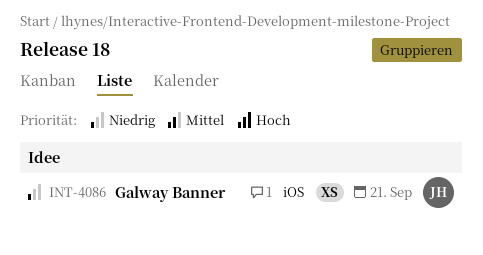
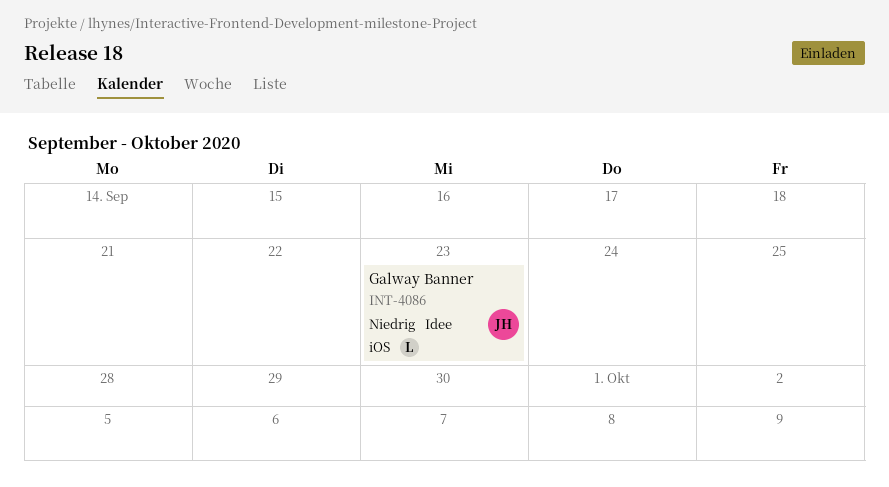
INT-4086, estimate: XS -> L
INT-4086, due: Sep 21 -> Sep 23

